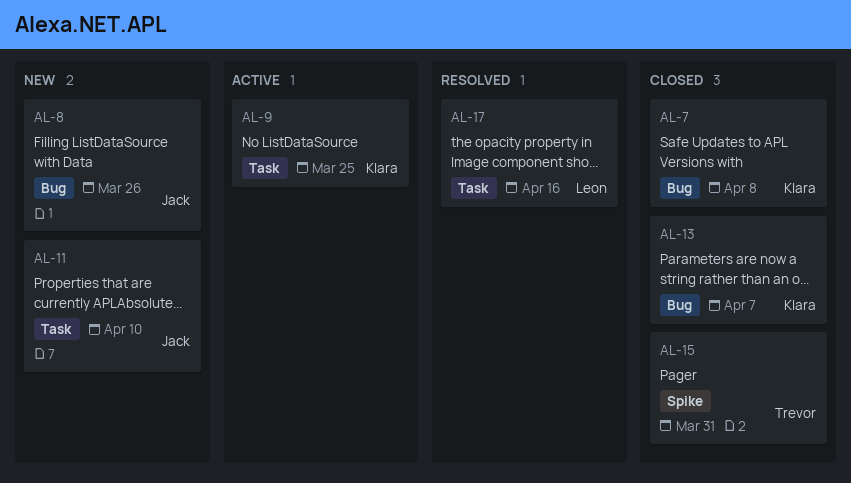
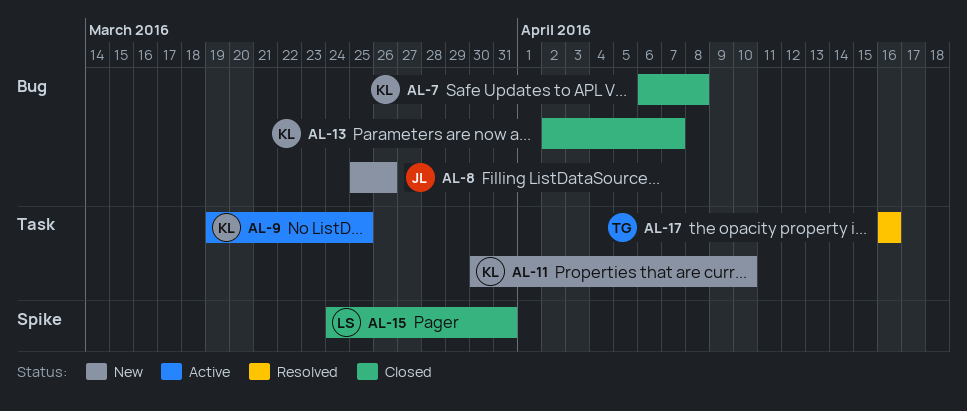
AL-11, owner: Jack -> Klara
AL-15, owner: Trevor -> Leon
AL-17, owner: Leon -> Trevor

